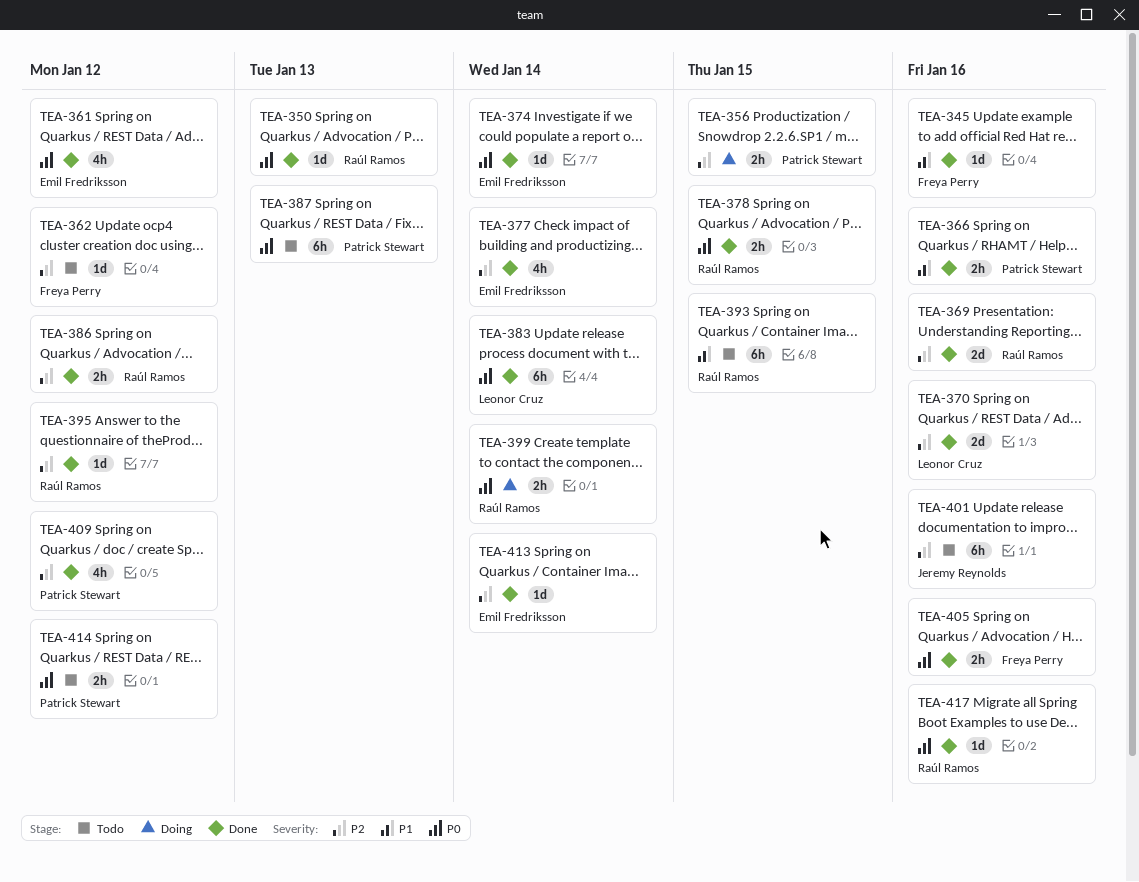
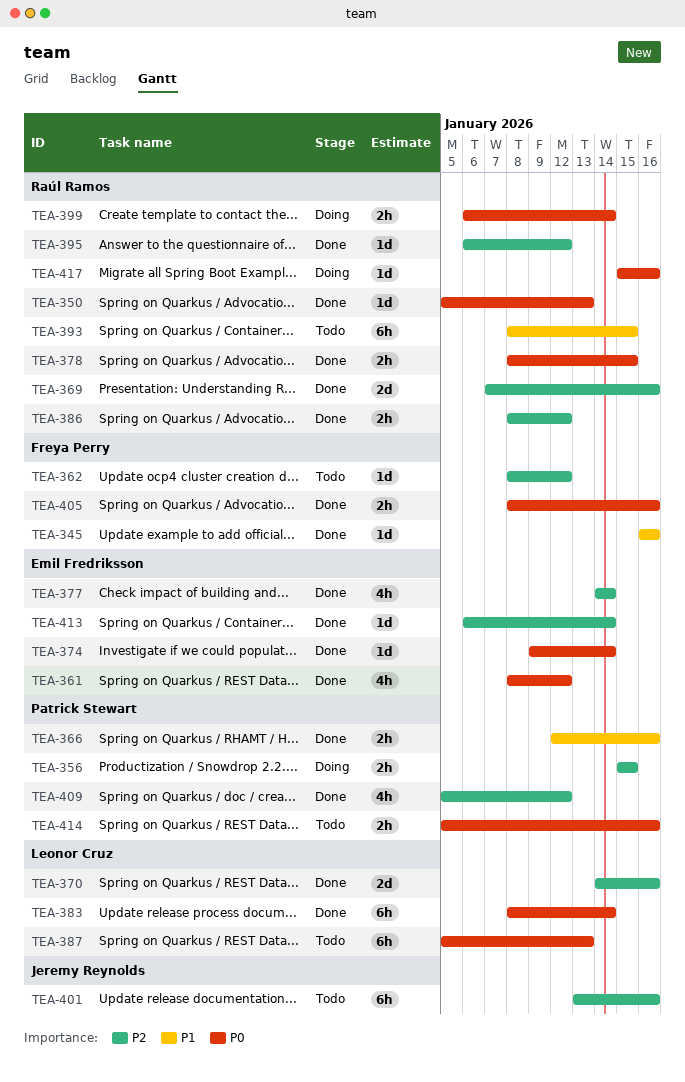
TEA-387, owner: Patrick Stewart -> Leonor Cruz
TEA-414, due: Jan 12 -> Jan 16
TEA-417, status: Done -> Doing

